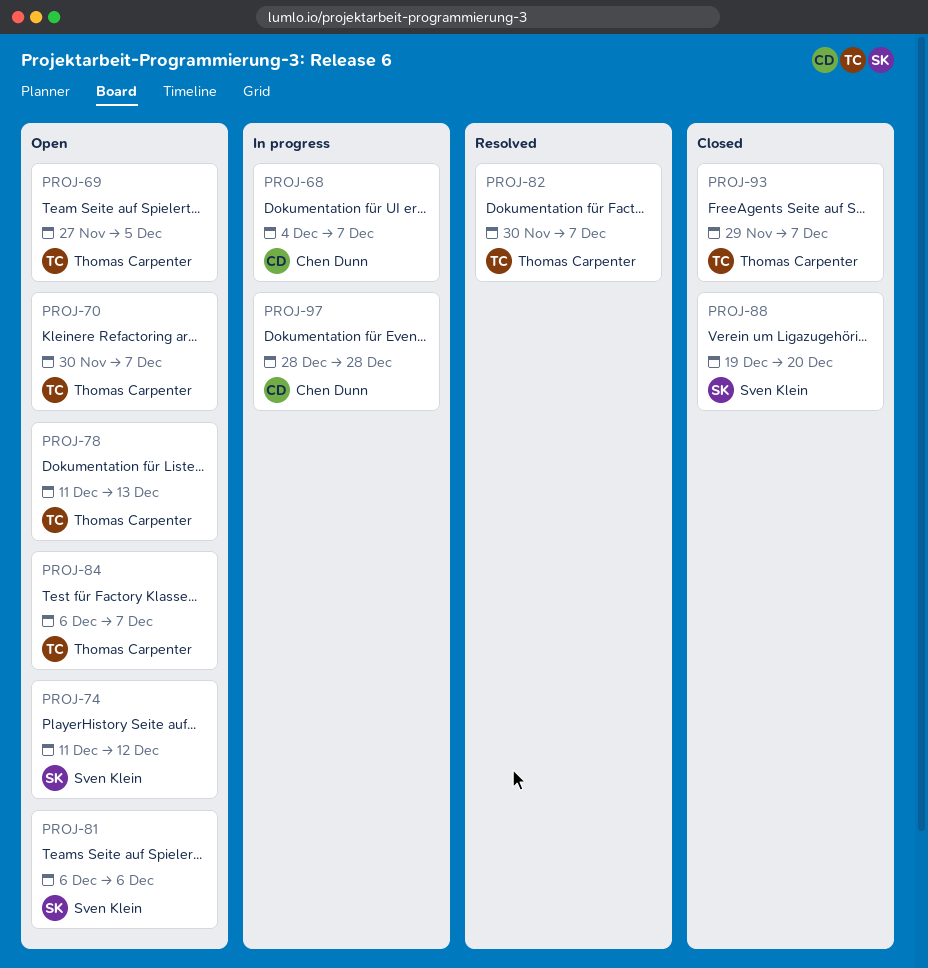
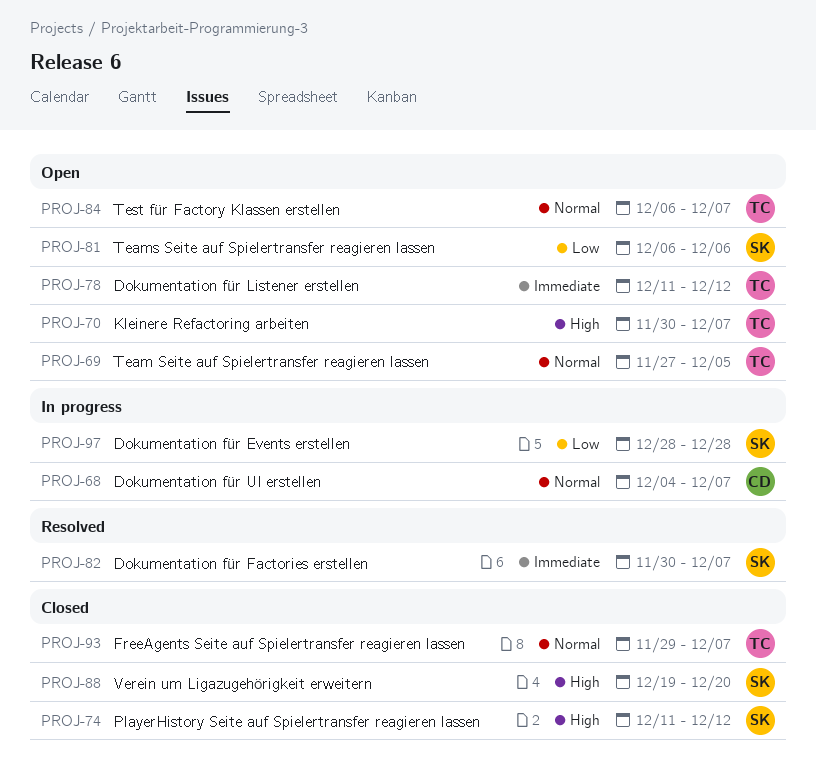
PROJ-74, status: Open -> Closed
PROJ-78, due: Dec 13 -> Dec 12
PROJ-82, owner: Thomas Carpenter -> Sven Klein
PROJ-97, owner: Chen Dunn -> Sven Klein

